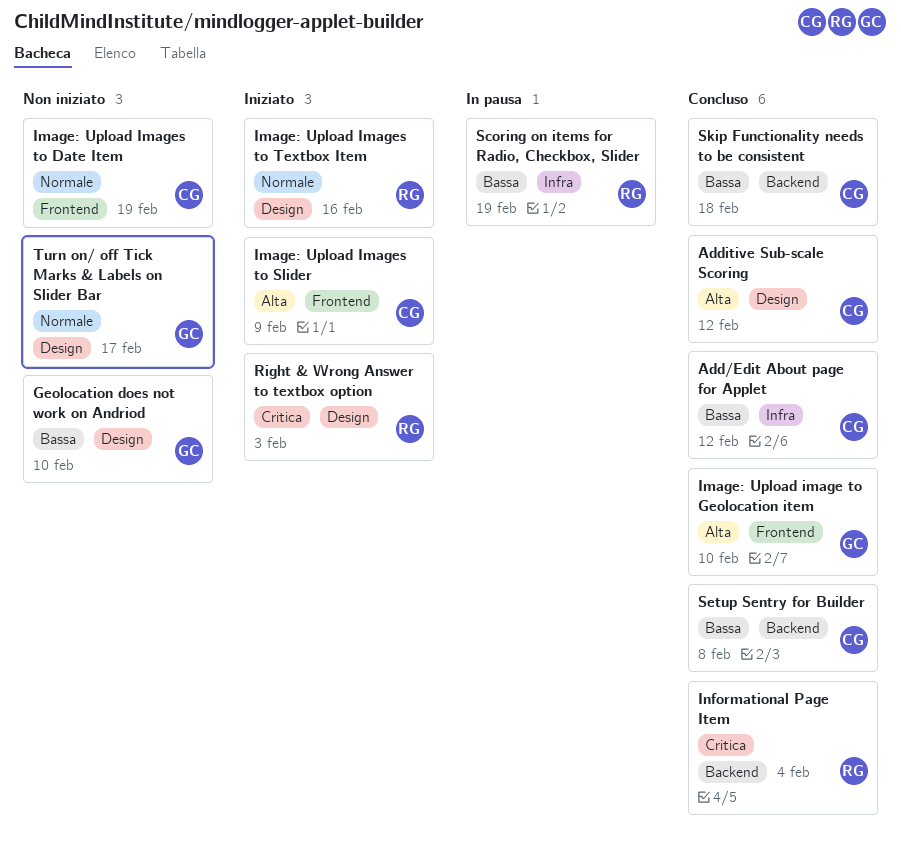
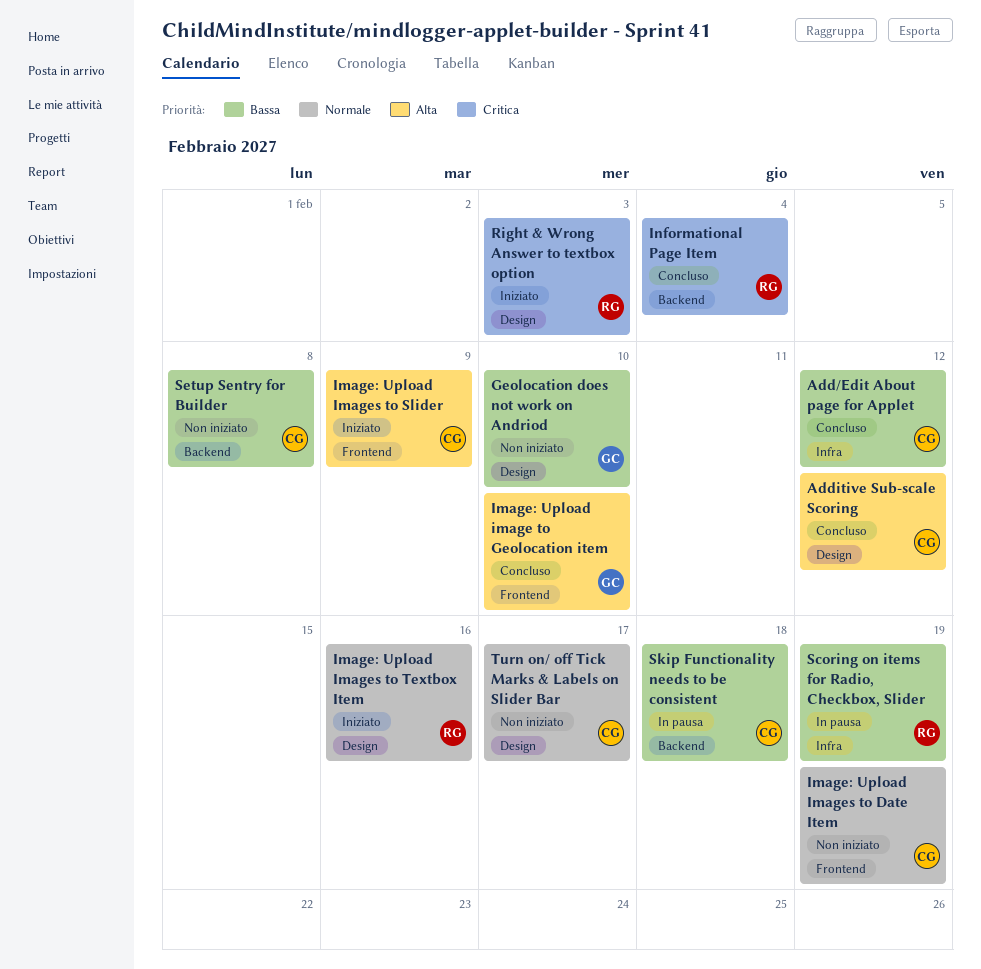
Setup Sentry for Builder, status: Concluso -> Non iniziato
Skip Functionality needs to be consistent, status: Concluso -> In pausa
Turn on/ off Tick Marks & Labels on Slider Bar, owner: GC -> CG

